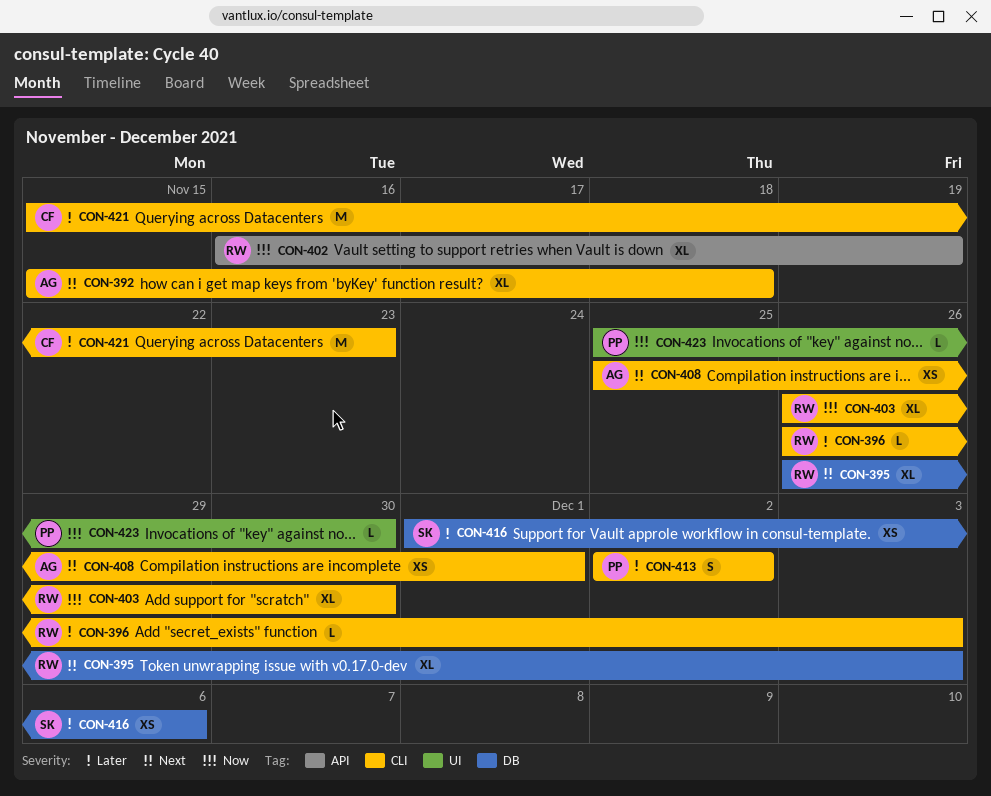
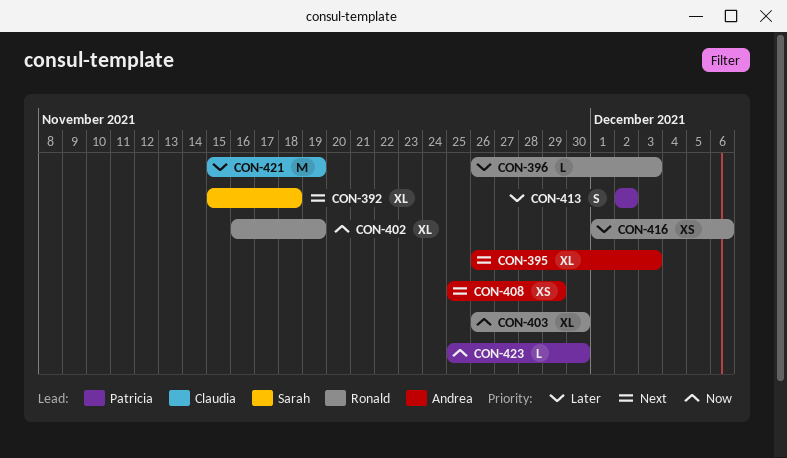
CON-392, owner: Andrea -> Sarah
CON-395, owner: Ronald -> Andrea
CON-408, due: Dec 1 -> Nov 29
CON-416, owner: Sarah -> Ronald
CON-421, due: Nov 23 -> Nov 19

